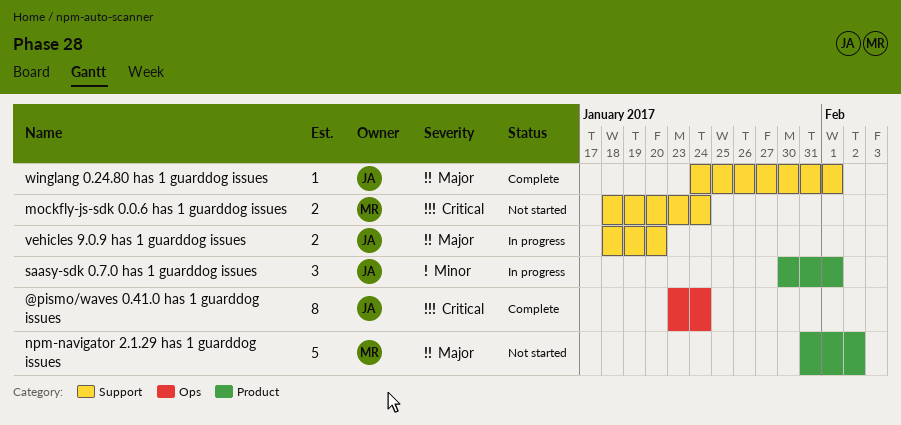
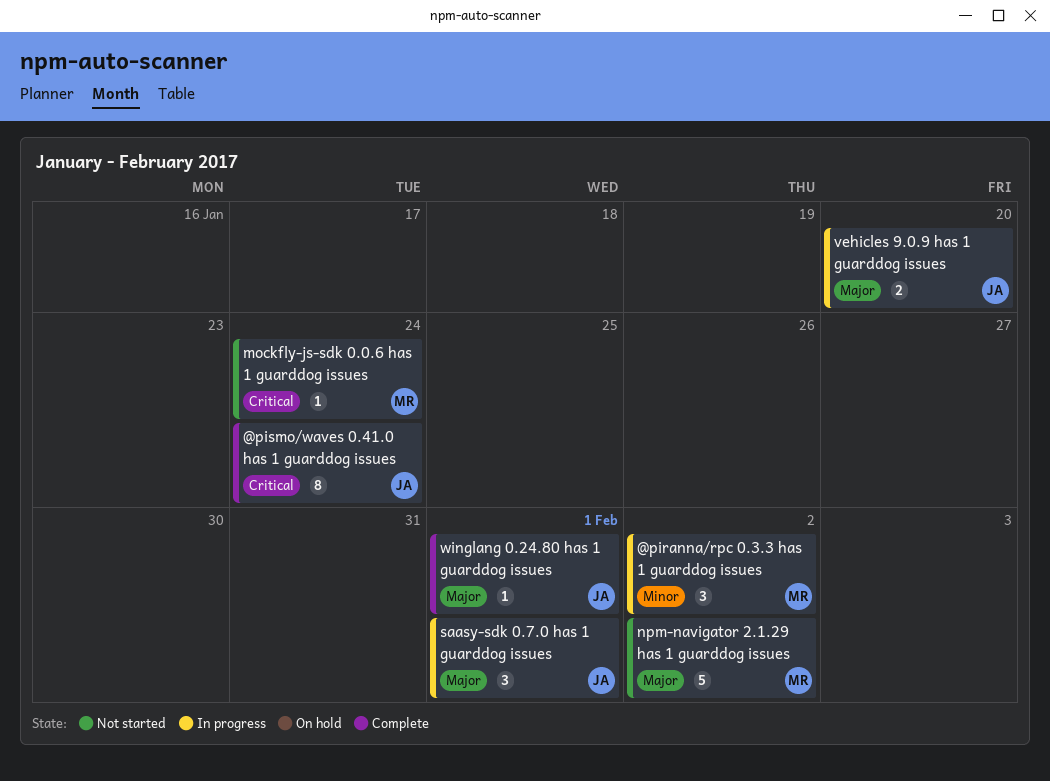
@piranna/rpc 0.3.3 has 1 guarddog issues: none -> present
mockfly-js-sdk 0.0.6 has 1 guarddog issues, estimate: 2 -> 1
saasy-sdk 0.7.0 has 1 guarddog issues, priority: Minor -> Major

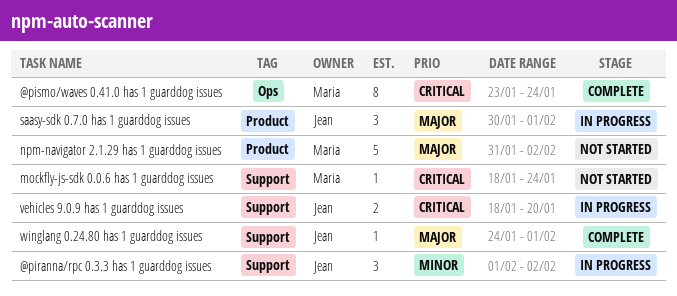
@piranna/rpc 0.3.3 has 1 guarddog issues, owner: Maria -> Jean
@pismo/waves 0.41.0 has 1 guarddog issues, owner: Jean -> Maria
vehicles 9.0.9 has 1 guarddog issues, priority: Major -> Critical

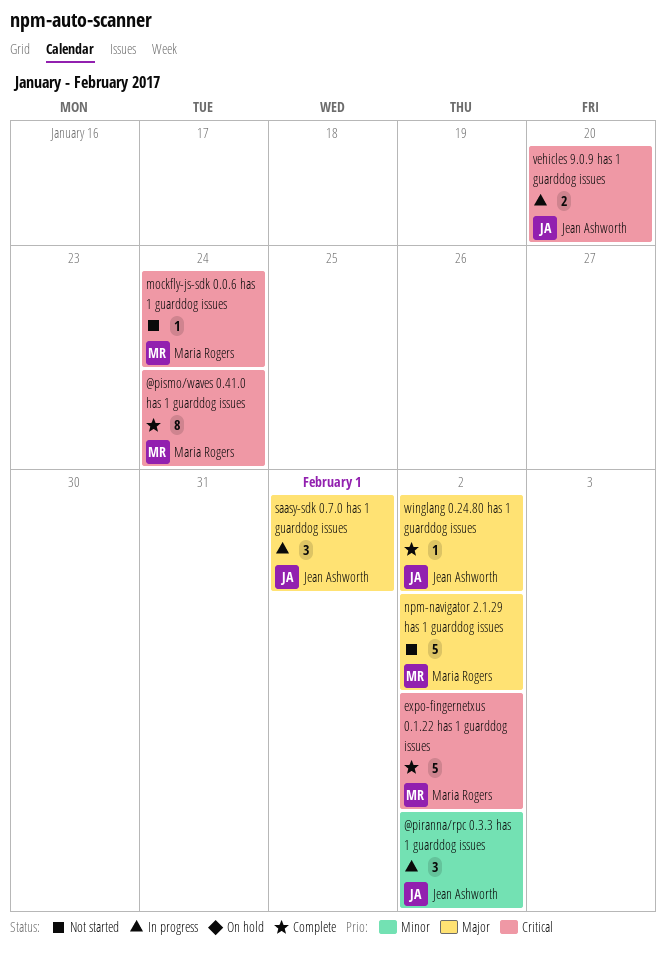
expo-fingernetxus 0.1.22 has 1 guarddog issues: none -> present
winglang 0.24.80 has 1 guarddog issues, due: Feb 1 -> Feb 2

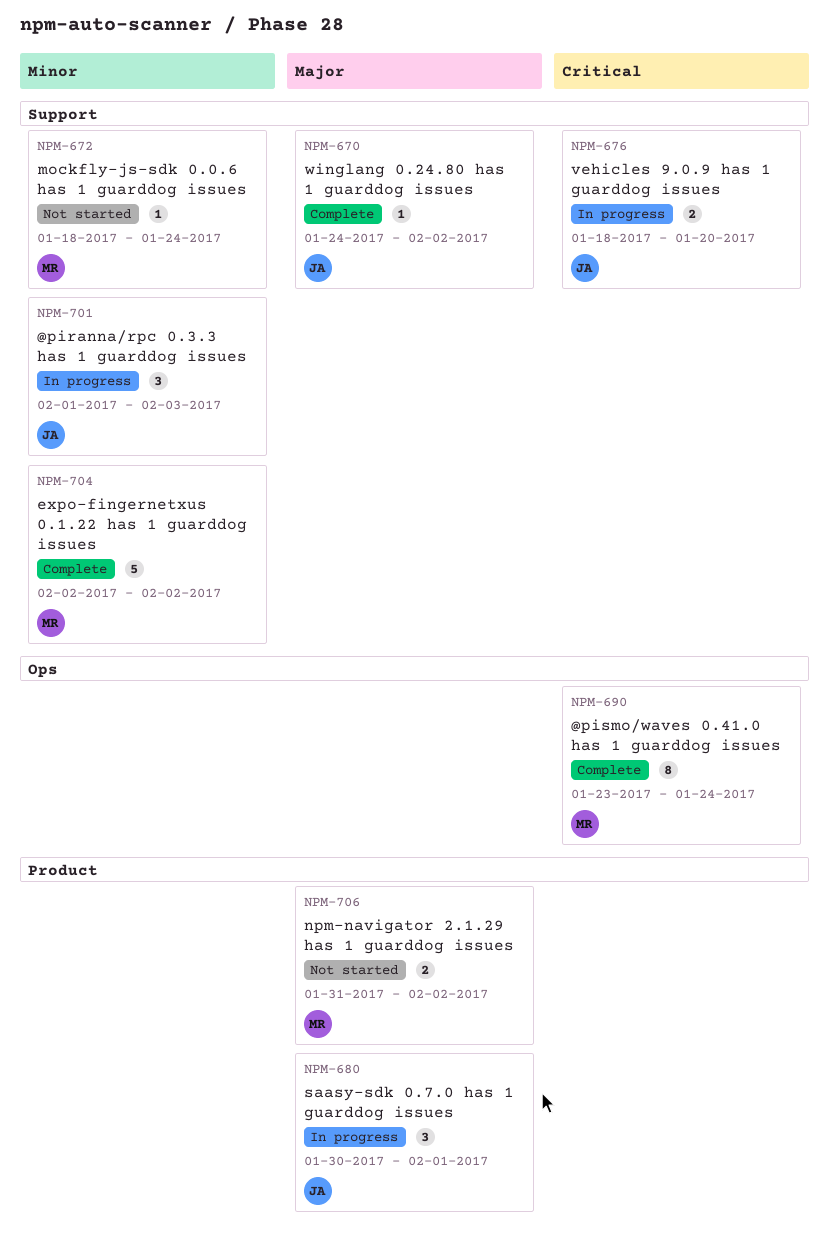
@piranna/rpc 0.3.3 has 1 guarddog issues, due: Feb 2 -> Feb 3
expo-fingernetxus 0.1.22 has 1 guarddog issues, priority: Critical -> Minor
mockfly-js-sdk 0.0.6 has 1 guarddog issues, priority: Critical -> Minor
npm-navigator 2.1.29 has 1 guarddog issues, estimate: 5 -> 2

